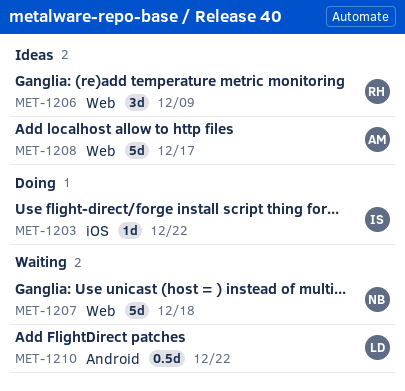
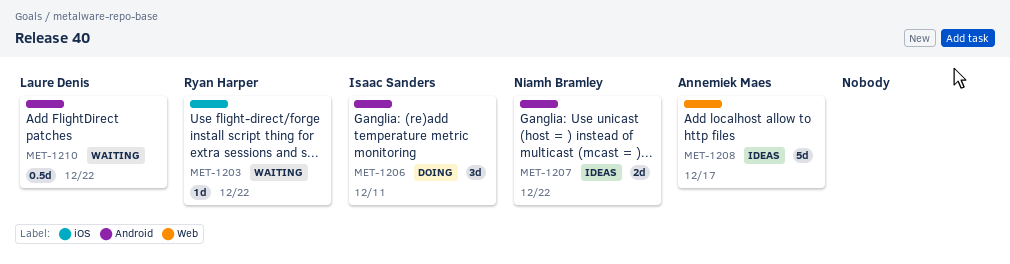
MET-1203, status: Doing -> Waiting
MET-1203, owner: Isaac Sanders -> Ryan Harper
MET-1206, status: Ideas -> Doing
MET-1206, owner: Ryan Harper -> Isaac Sanders
MET-1206, label: Web -> Android
MET-1206, due: Dec 9 -> Dec 11
MET-1207, status: Waiting -> Ideas
MET-1207, label: Web -> Android
MET-1207, estimate: 5d -> 2d
MET-1207, due: Dec 18 -> Dec 22

